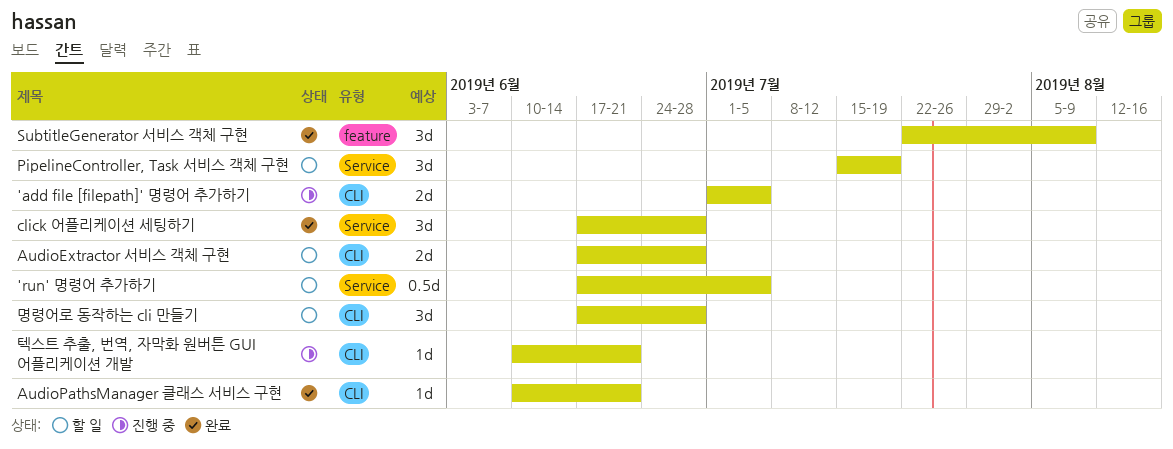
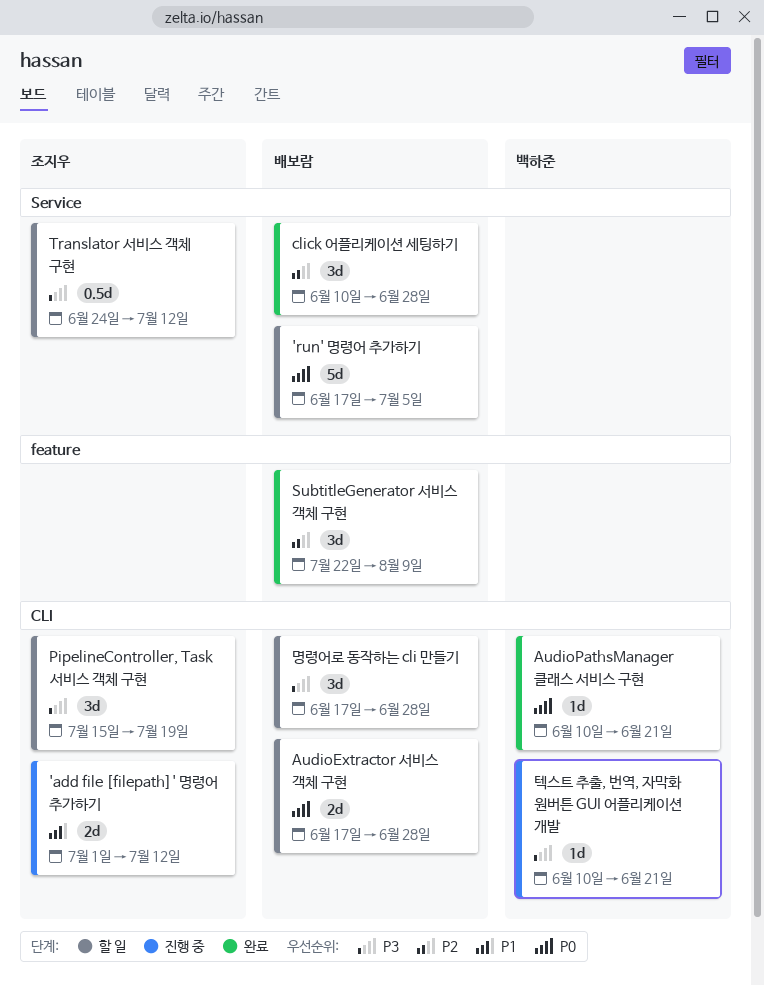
'add file [filepath]' 명령어 추가하기, due: Jul 5 -> Jul 12
'run' 명령어 추가하기, estimate: 0.5d -> 5d
click 어플리케이션 세팅하기, start: Jun 17 -> Jun 10
PipelineController, Task 서비스 객체 구현, label: Service -> CLI
Translator 서비스 객체 구현: none -> present

